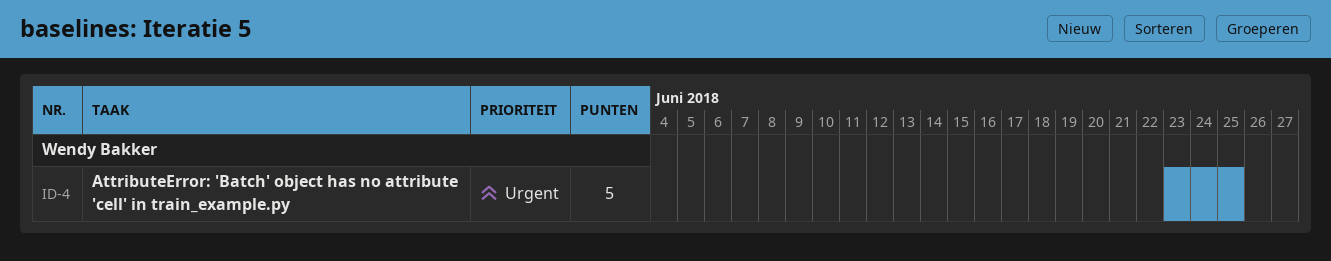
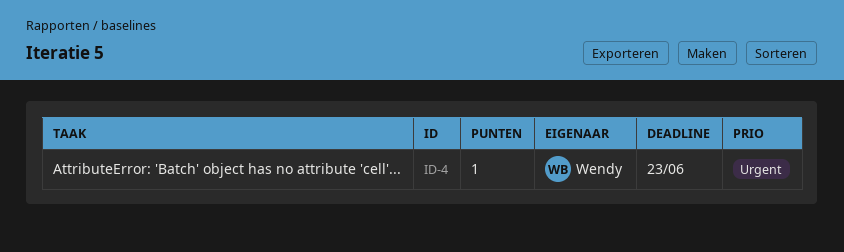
ID-4, estimate: 5 -> 1
ID-4, due: Jun 25 -> Jun 23

